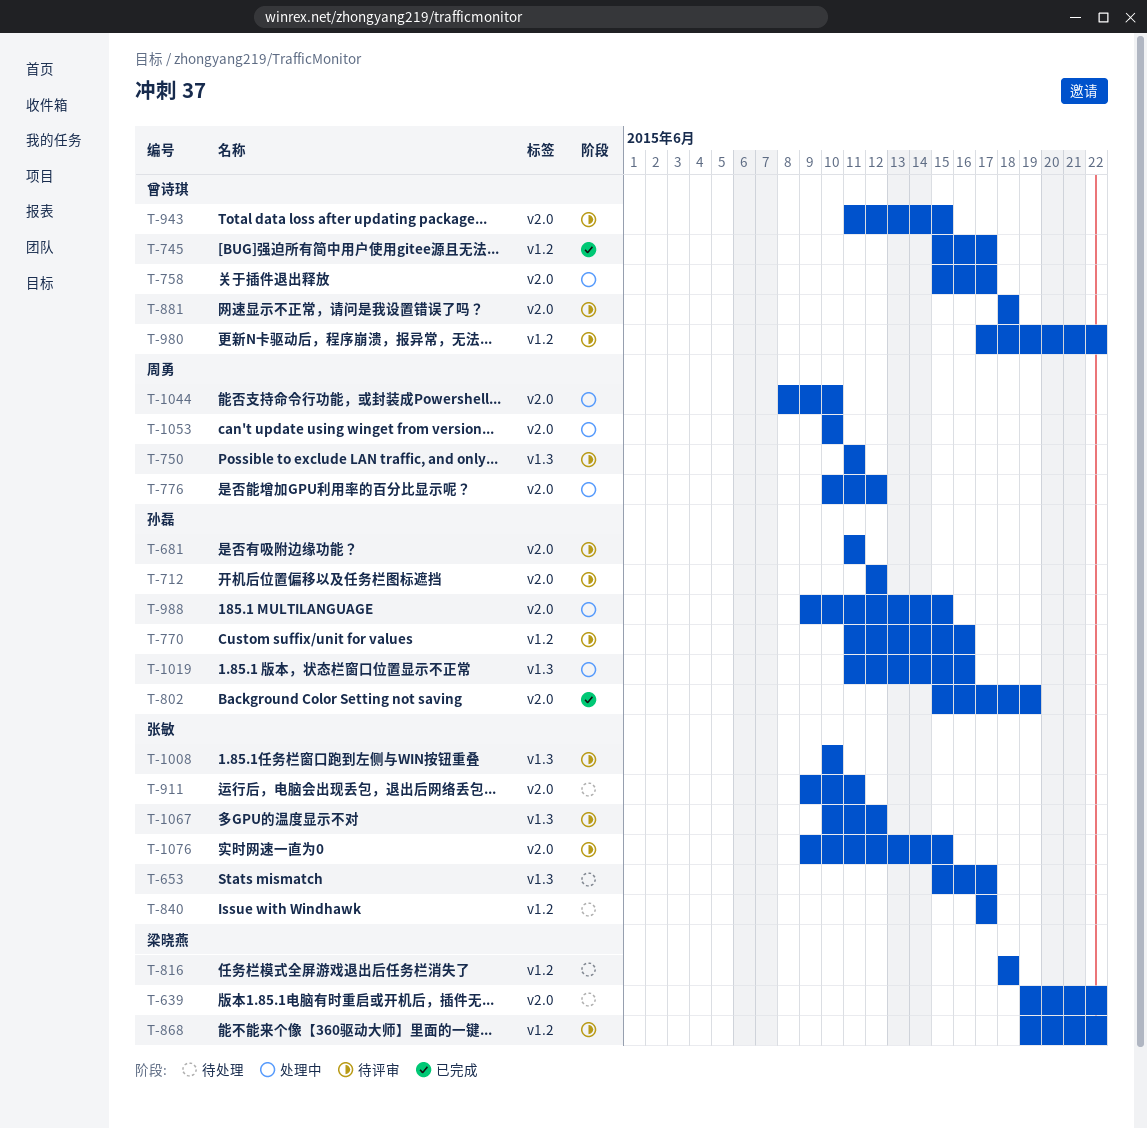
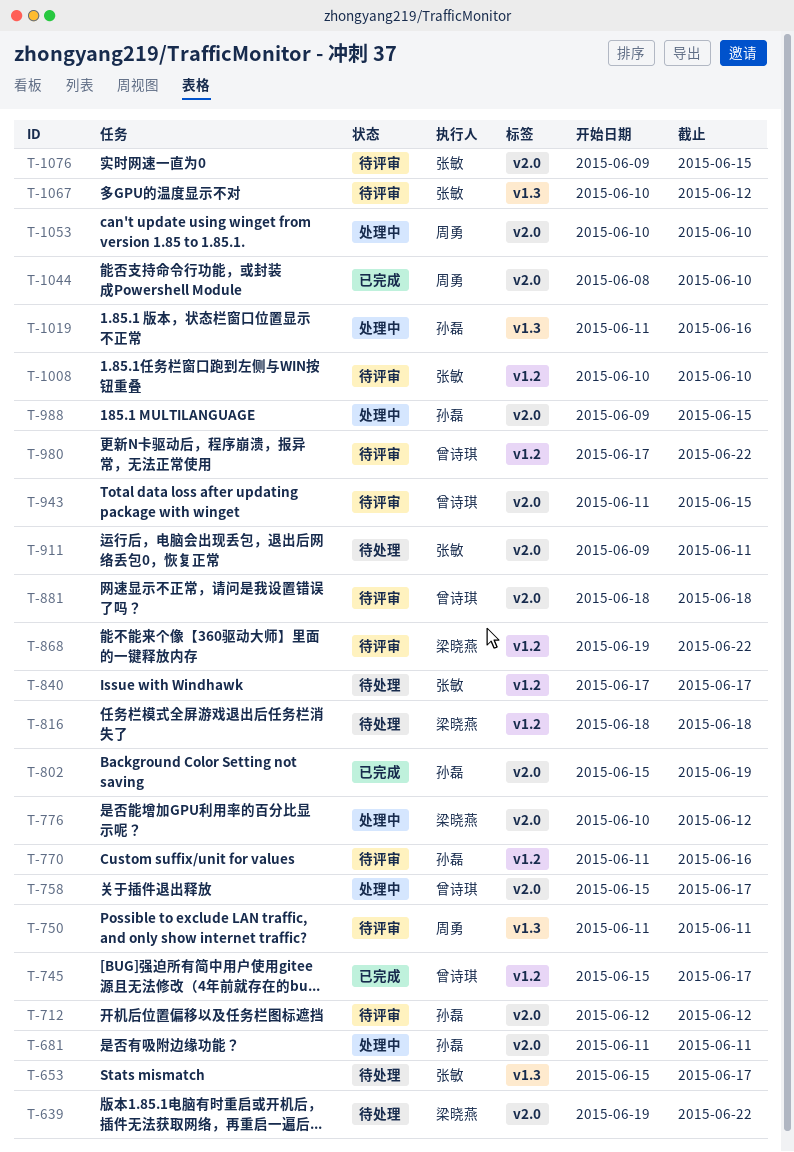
T-681, status: 待评审 -> 处理中
T-776, owner: 周勇 -> 梁晓燕
T-1008, label: v1.3 -> v1.2
T-1044, status: 处理中 -> 已完成

